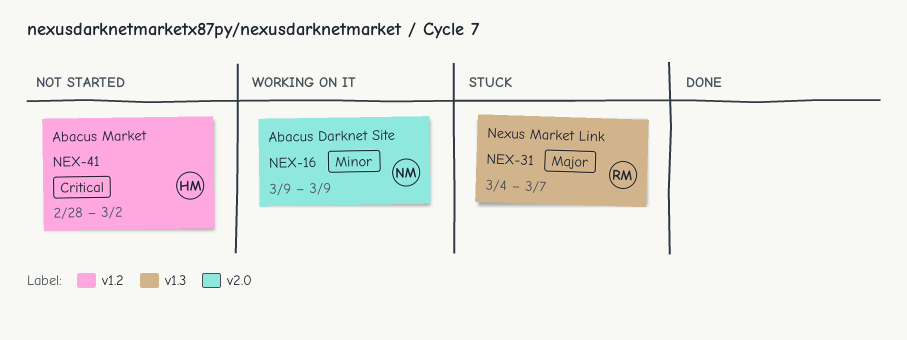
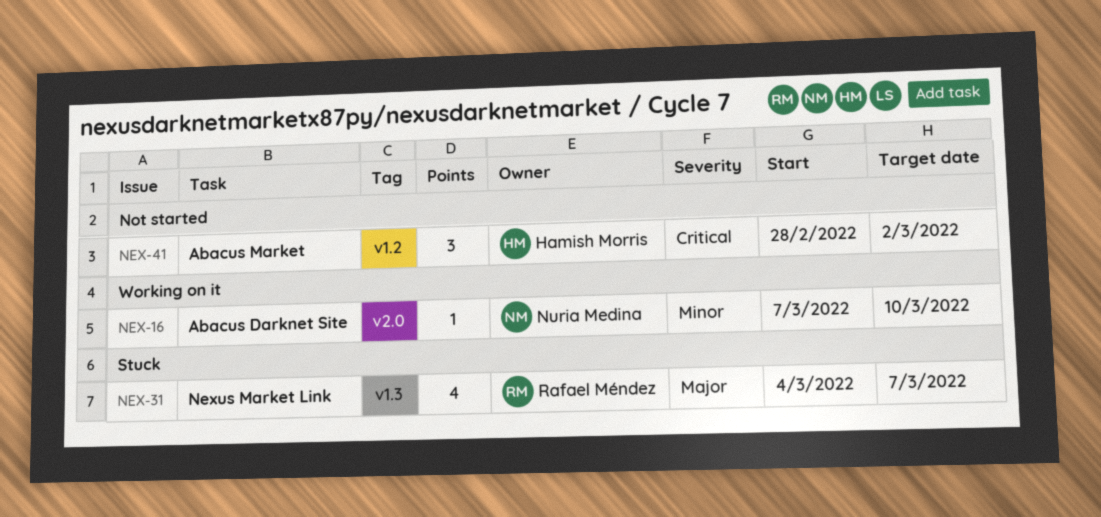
NEX-16, start: Mar 9 -> Mar 7
NEX-16, due: Mar 9 -> Mar 10

